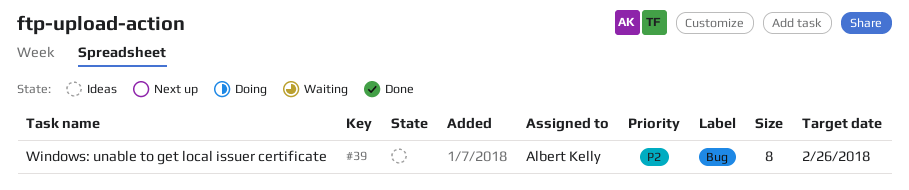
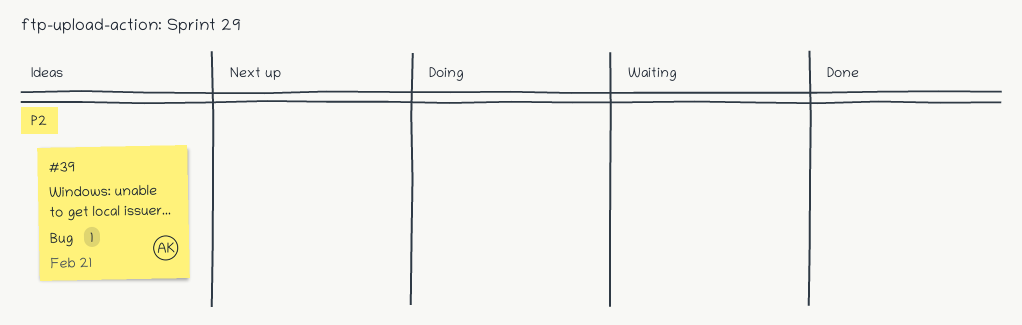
#39, estimate: 8 -> 1
#39, due: Feb 26 -> Feb 21

